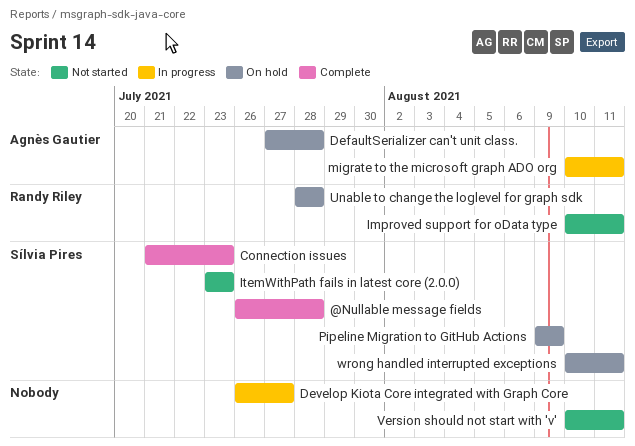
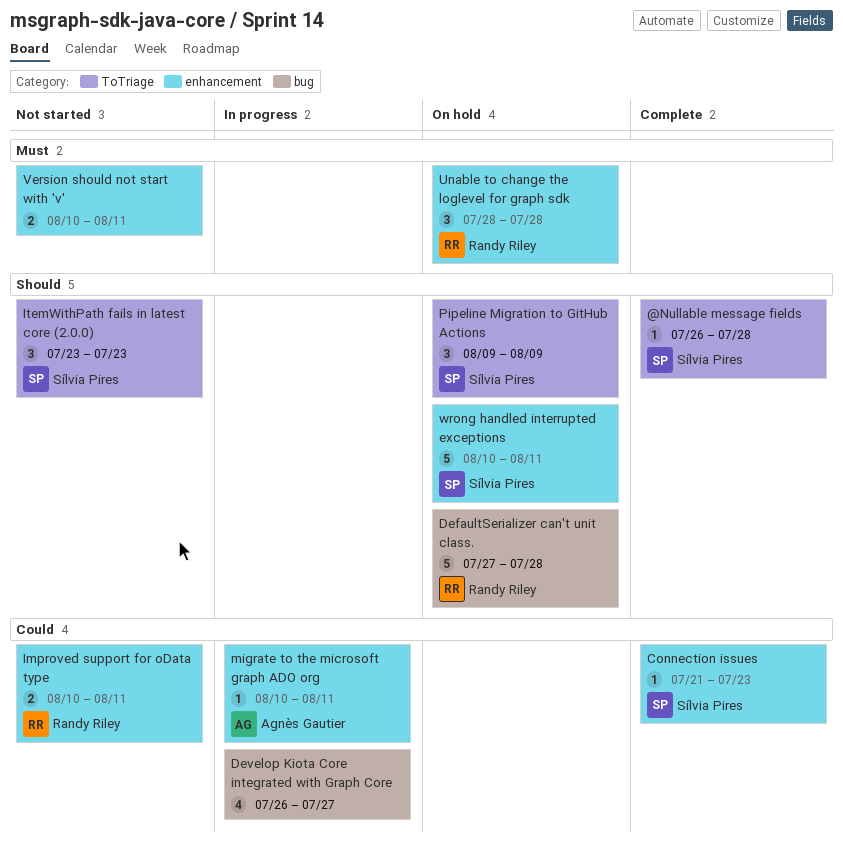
DefaultSerializer can't unit class., owner: Agnès Gautier -> Randy Riley

